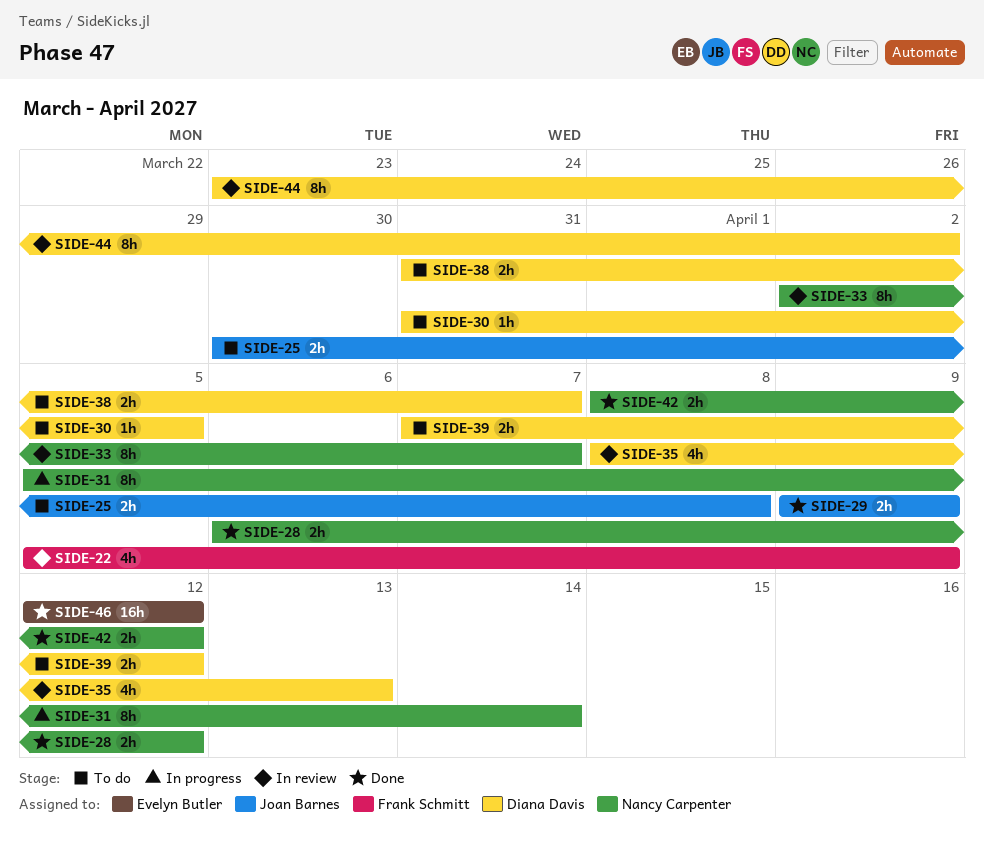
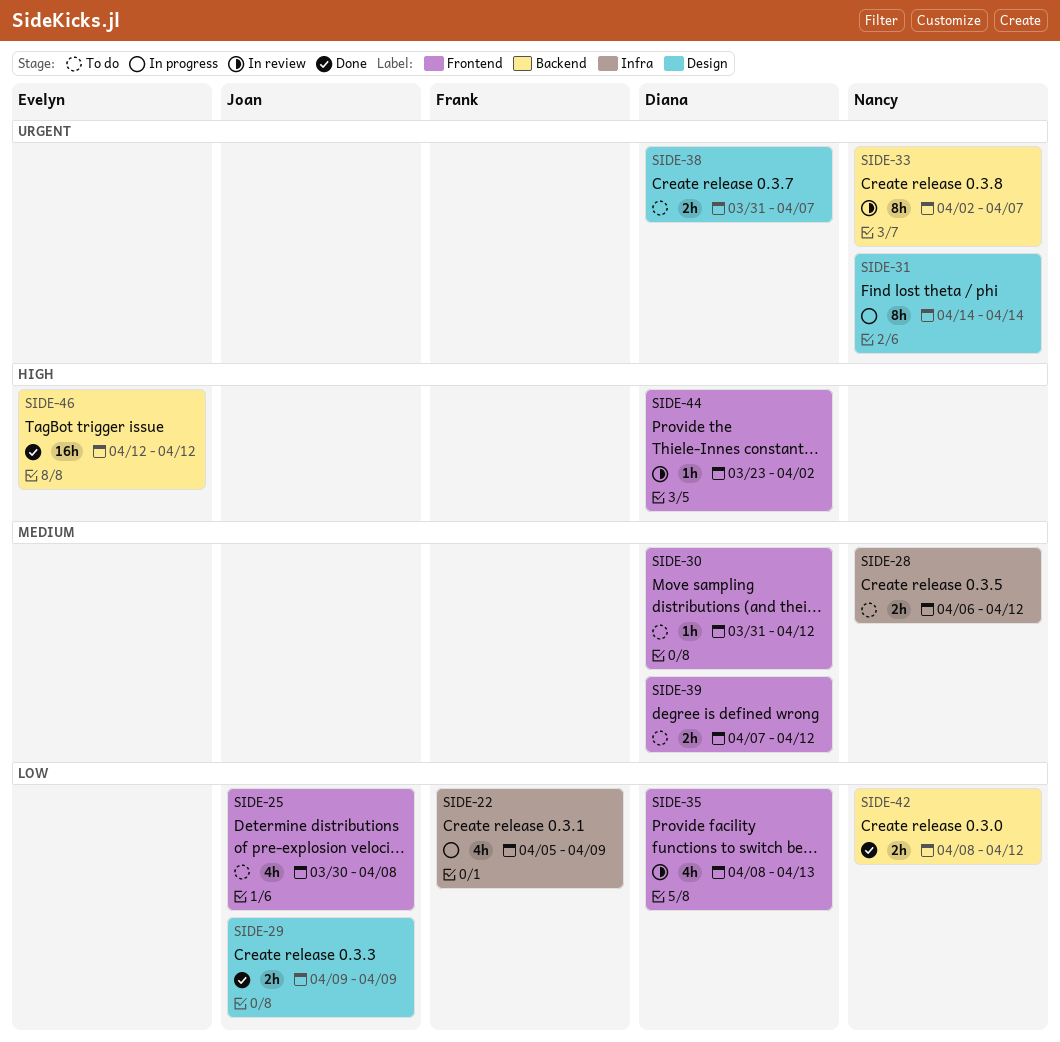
SIDE-22, status: In review -> In progress
SIDE-25, estimate: 2h -> 4h
SIDE-28, status: Done -> To do
SIDE-30, due: Apr 5 -> Apr 12
SIDE-31, start: Apr 5 -> Apr 14
SIDE-44, estimate: 8h -> 1h

